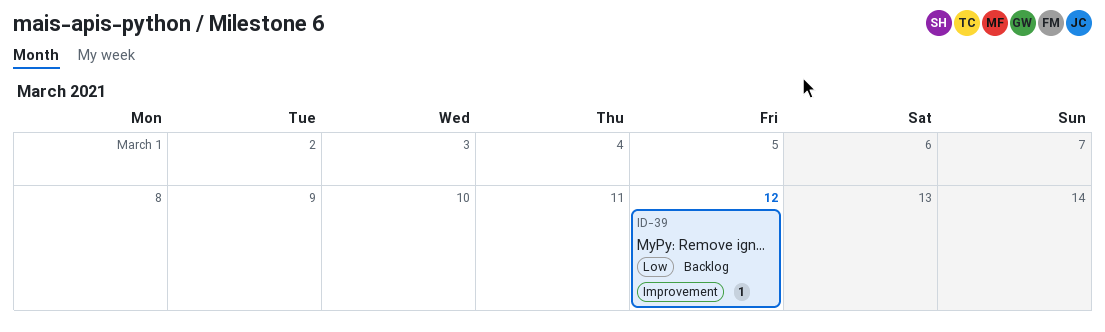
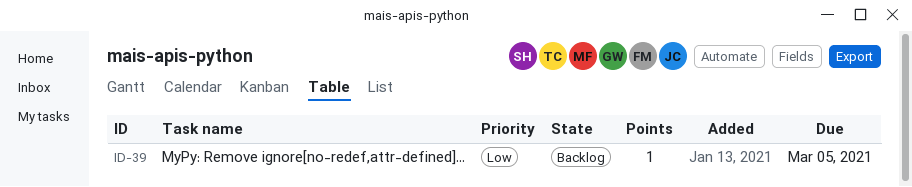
ID-39, due: Mar 12 -> Mar 5

